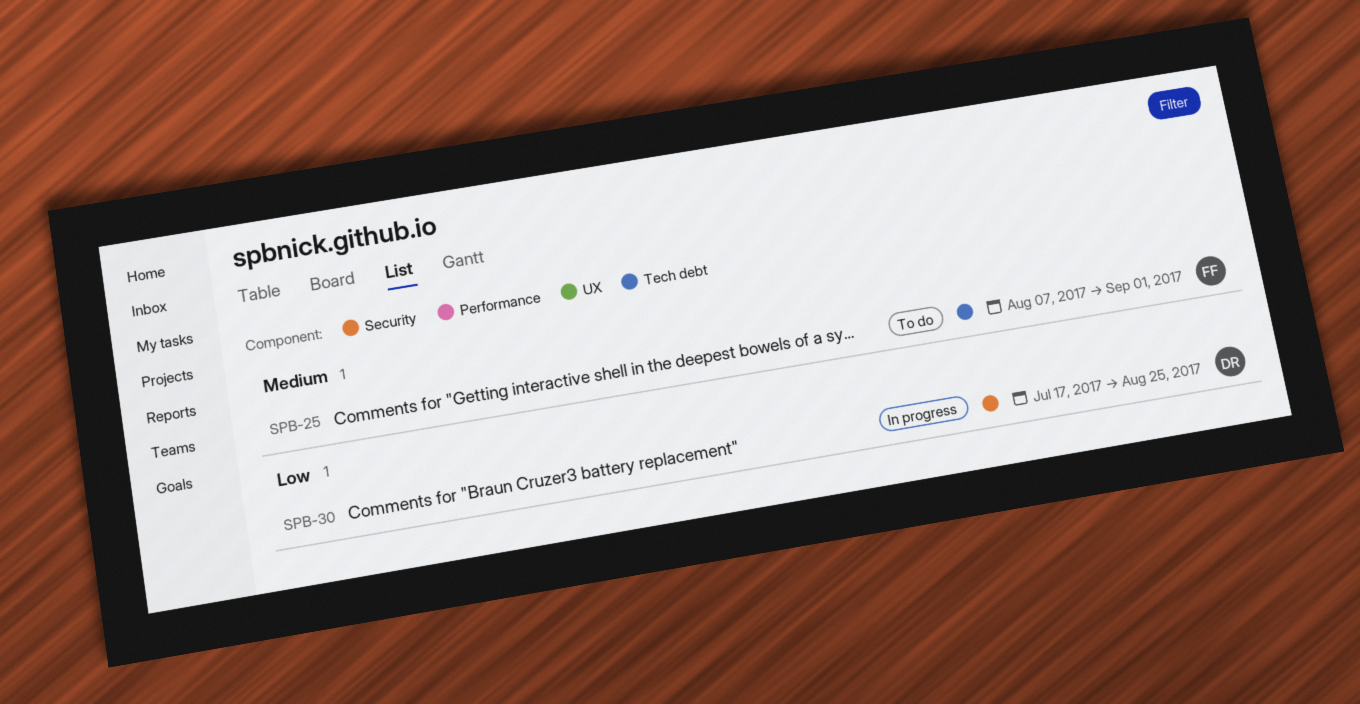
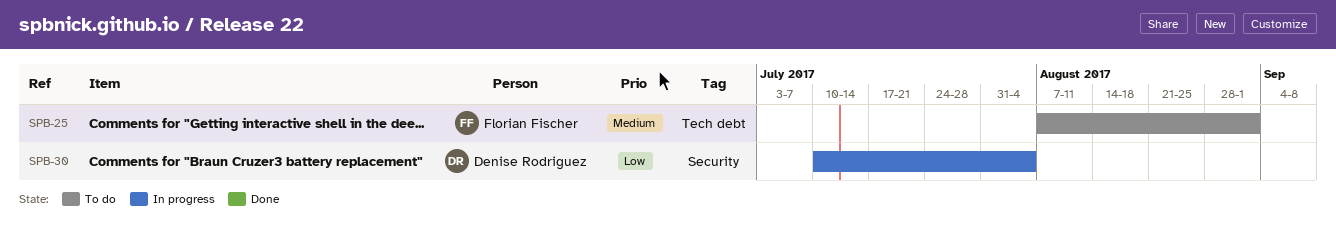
SPB-30, start: Jul 17 -> Jul 10
SPB-30, due: Aug 25 -> Aug 4

